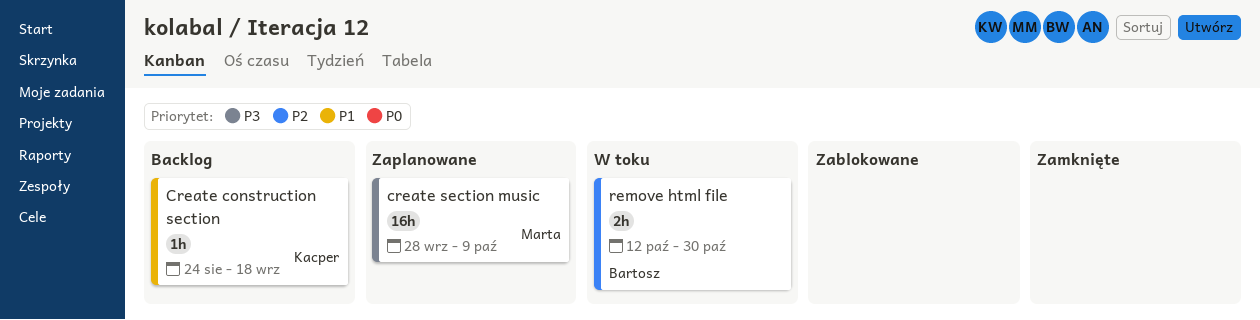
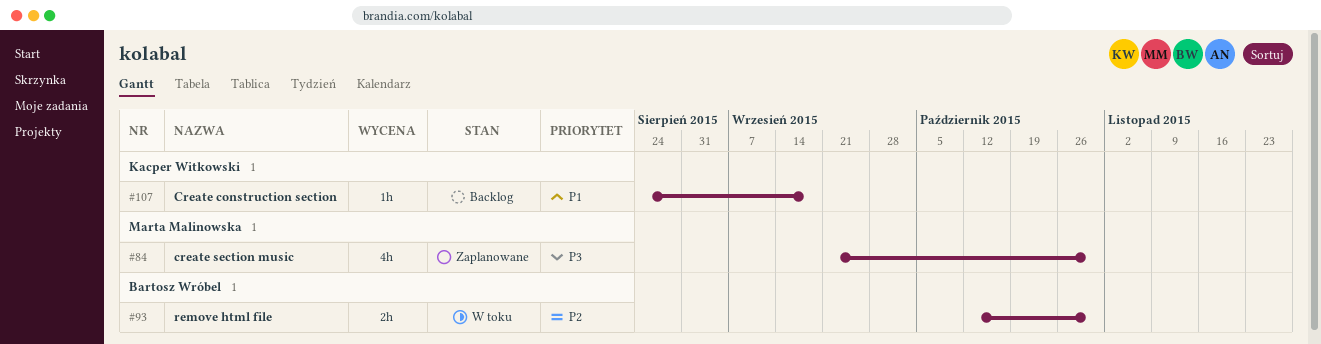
create section music, estimate: 16h -> 4h
create section music, start: Sep 28 -> Sep 21
create section music, due: Oct 9 -> Oct 30

